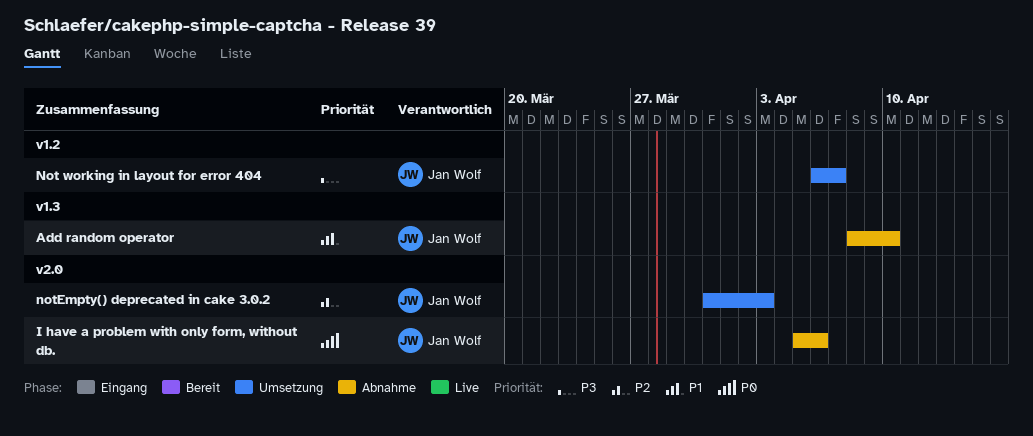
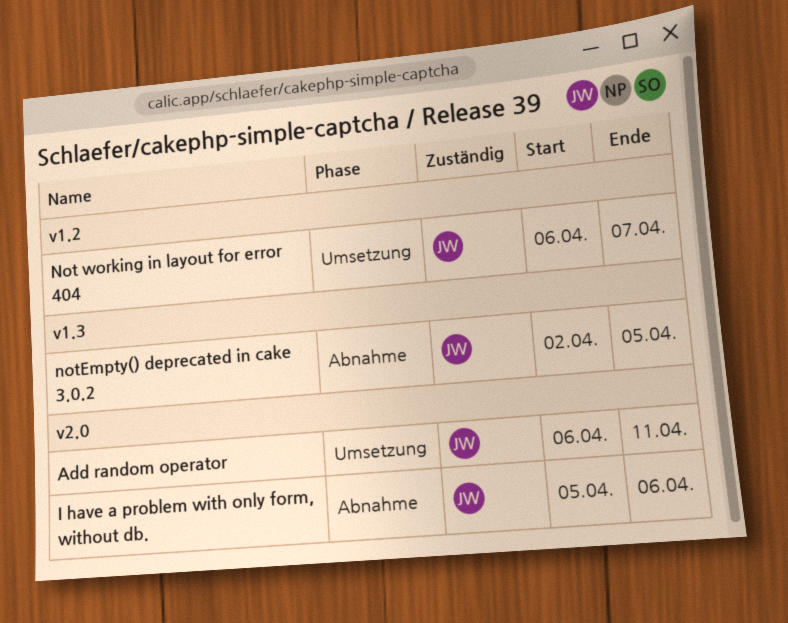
Add random operator, status: Abnahme -> Umsetzung
Add random operator, label: v1.3 -> v2.0
Add random operator, start: Apr 8 -> Apr 6
Add random operator, due: Apr 10 -> Apr 11
notEmpty() deprecated in cake 3.0.2, status: Umsetzung -> Abnahme
notEmpty() deprecated in cake 3.0.2, label: v2.0 -> v1.3
notEmpty() deprecated in cake 3.0.2, start: Mar 31 -> Apr 2
notEmpty() deprecated in cake 3.0.2, due: Apr 3 -> Apr 5

